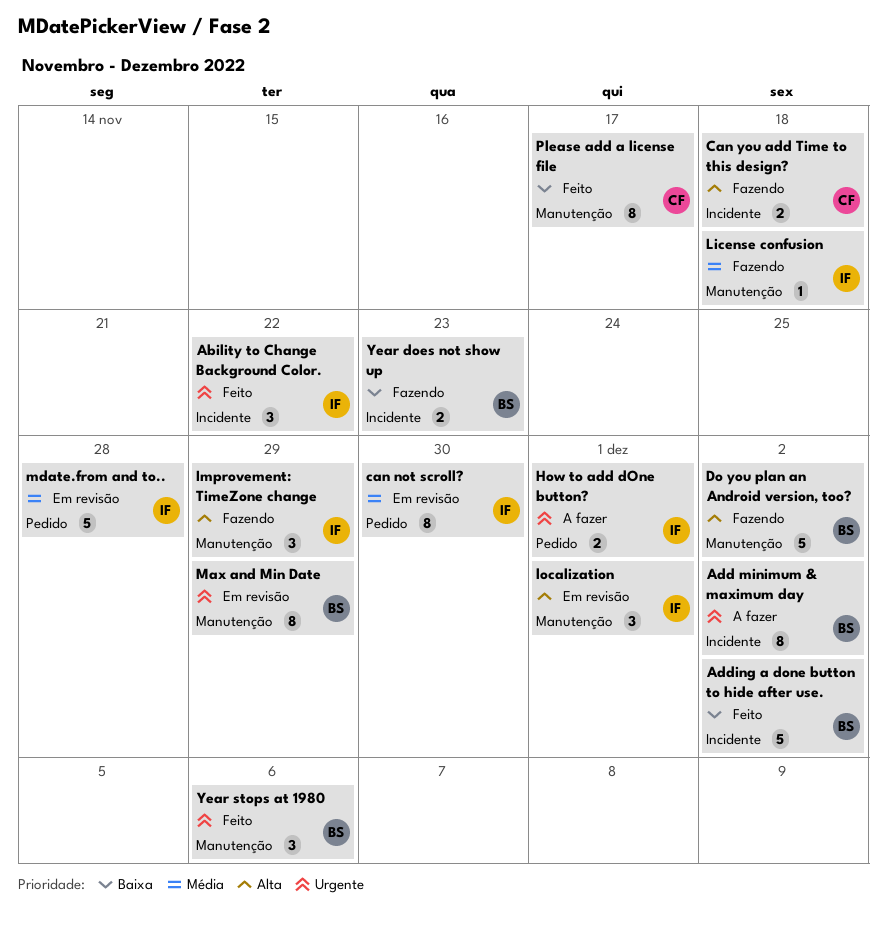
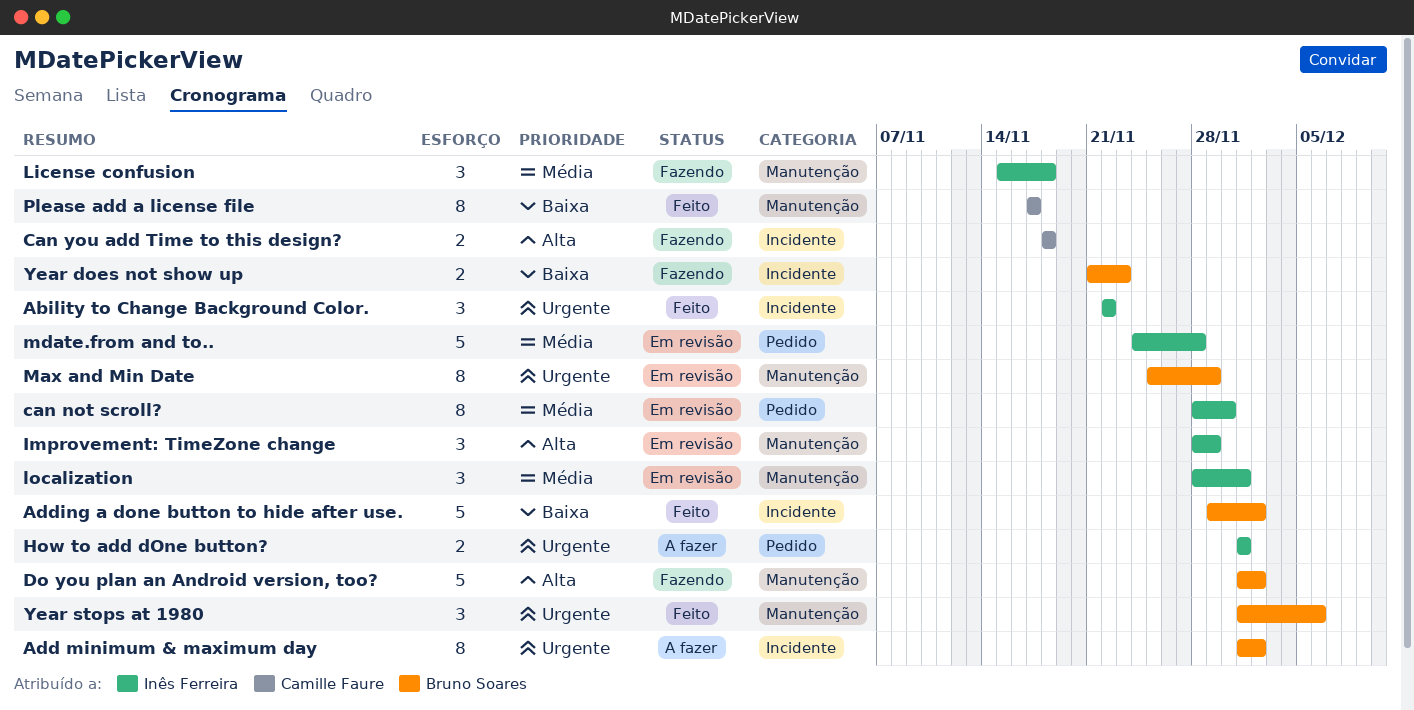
Improvement: TimeZone change, status: Fazendo -> Em revisão
License confusion, estimate: 1 -> 3
localization, priority: Alta -> Média

